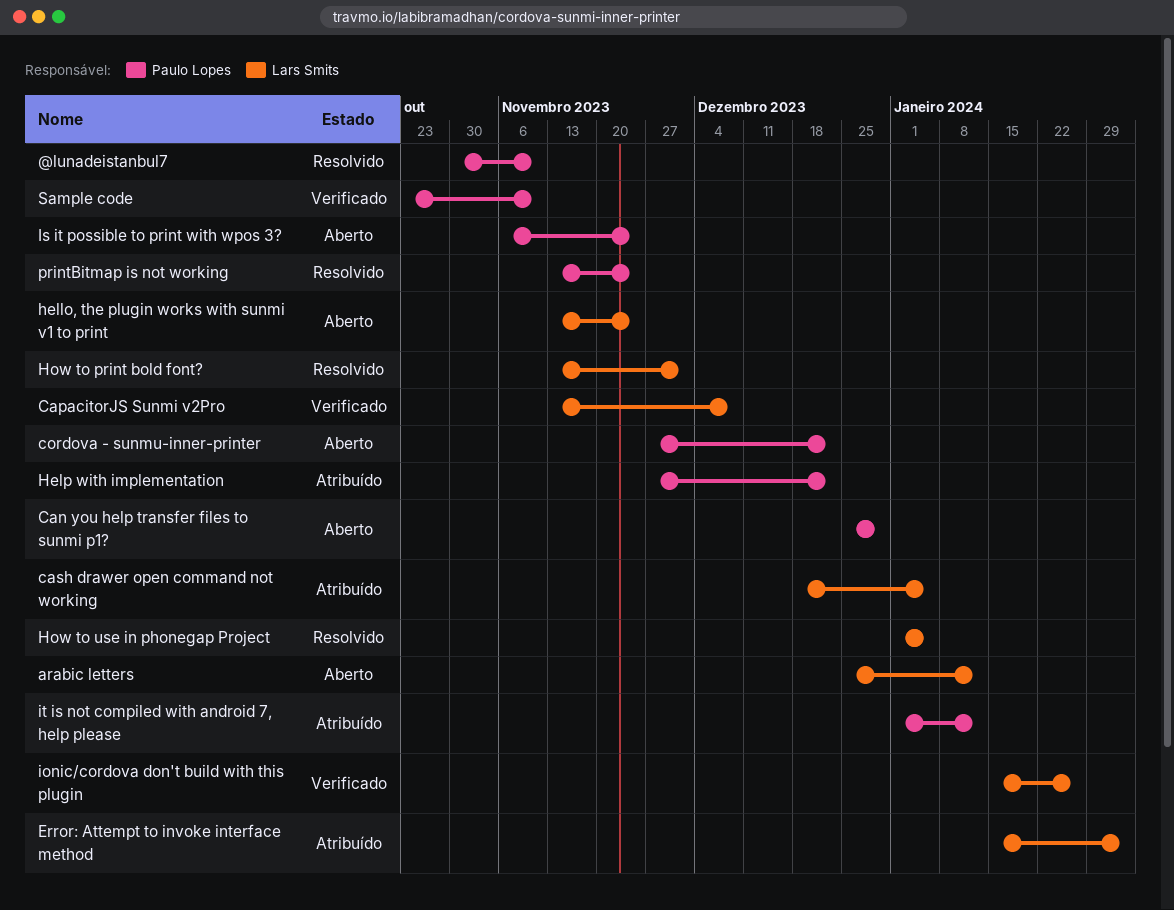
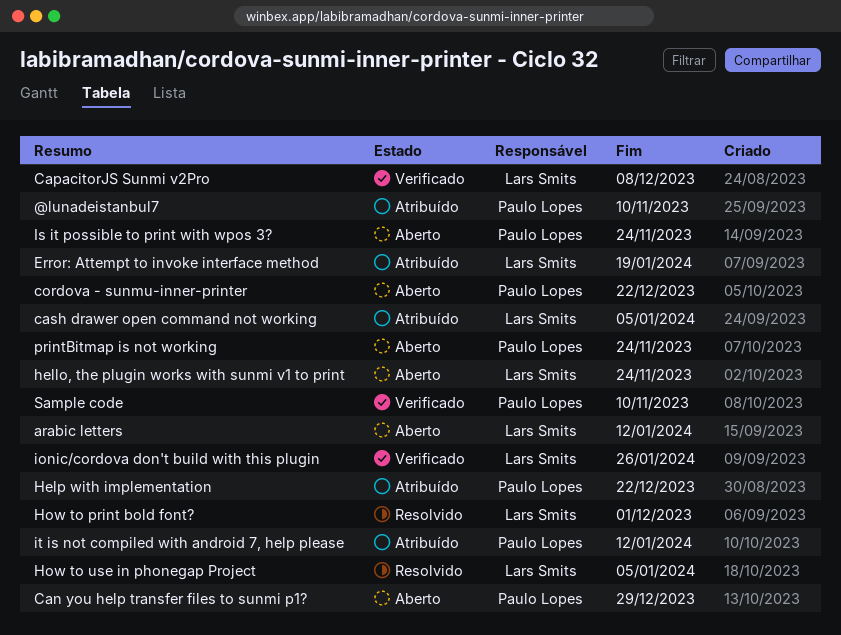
@lunadeistanbul7, status: Resolvido -> Atribuído
Error: Attempt to invoke interface method, due: Feb 2 -> Jan 19
printBitmap is not working, status: Resolvido -> Aberto

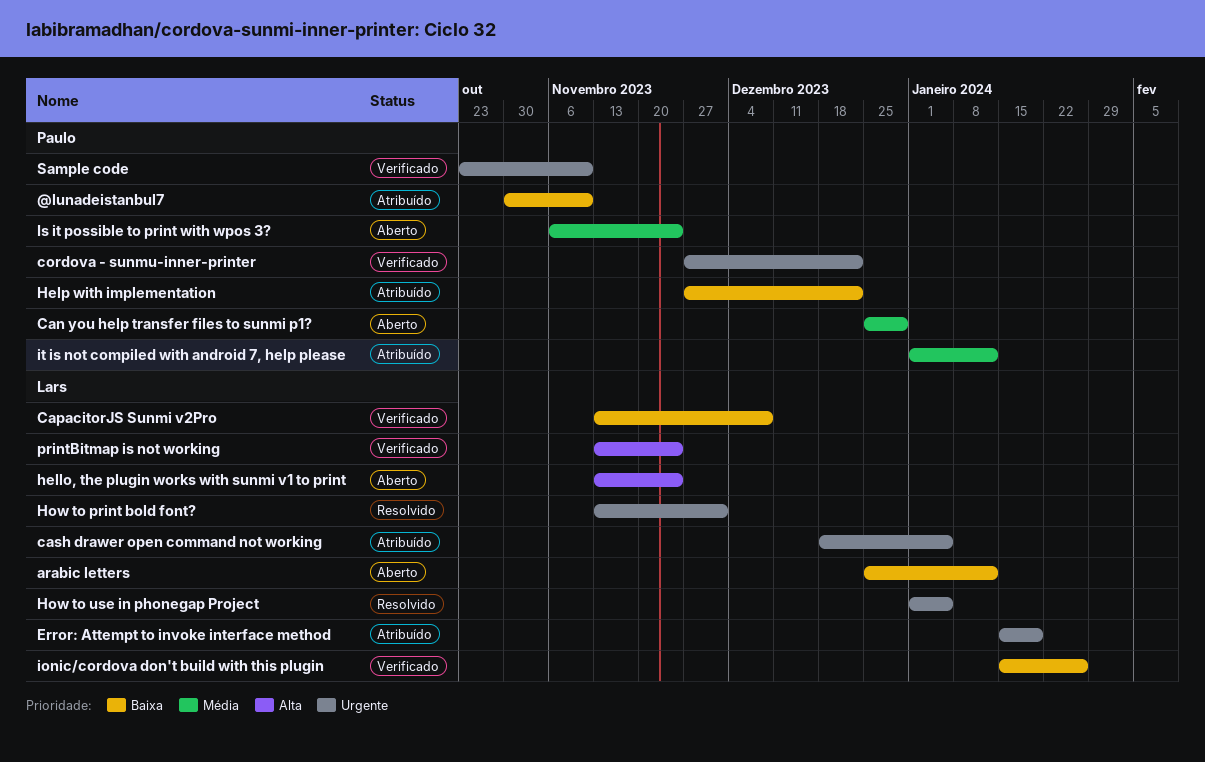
cordova - sunmu-inner-printer, status: Aberto -> Verificado
printBitmap is not working, status: Aberto -> Verificado
printBitmap is not working, owner: Paulo Lopes -> Lars Smits

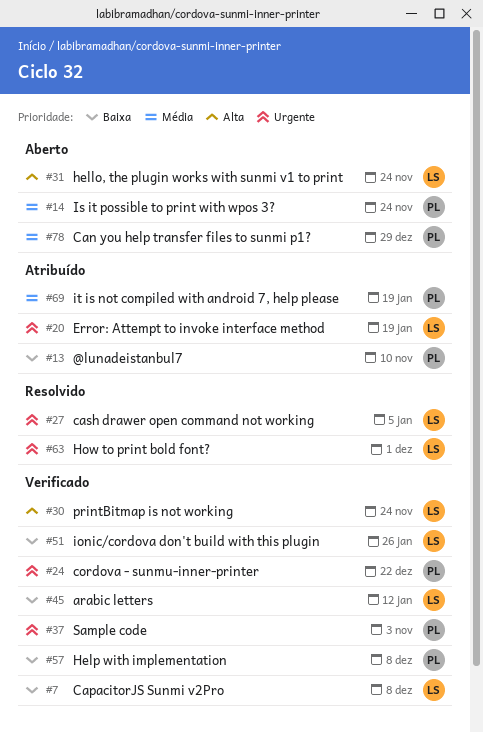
arabic letters, status: Aberto -> Verificado
cash drawer open command not working, status: Atribuído -> Resolvido
Help with implementation, status: Atribuído -> Verificado
Help with implementation, due: Dec 22 -> Dec 8
How to use in phonegap Project: present -> none
it is not compiled with android 7, help please, due: Jan 12 -> Jan 19
Sample code, due: Nov 10 -> Nov 3

